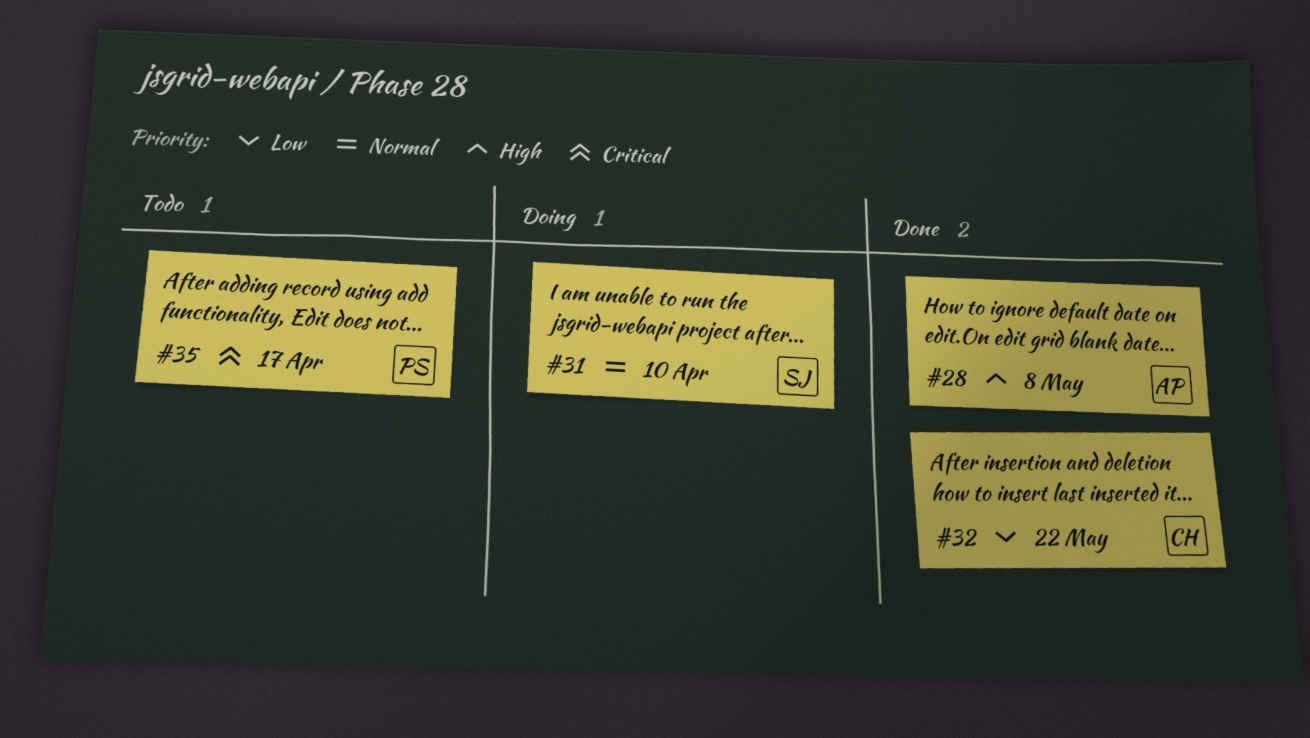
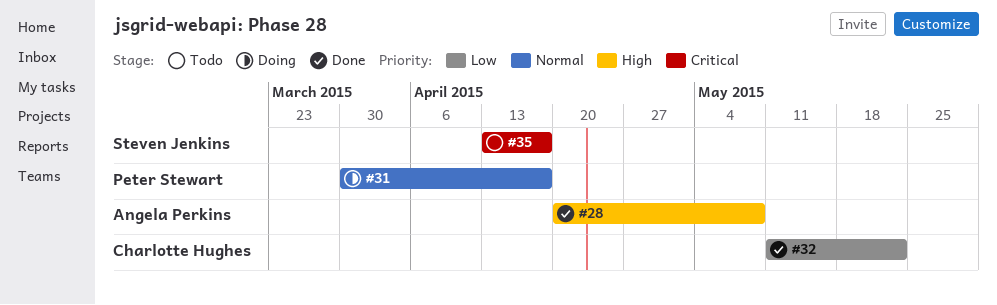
#31, owner: Steven Jenkins -> Peter Stewart
#31, due: Apr 10 -> Apr 17
#35, owner: Peter Stewart -> Steven Jenkins

